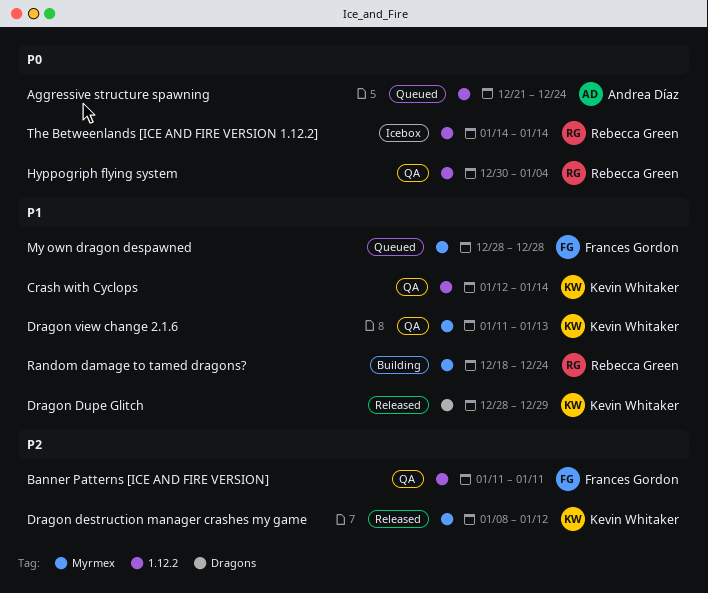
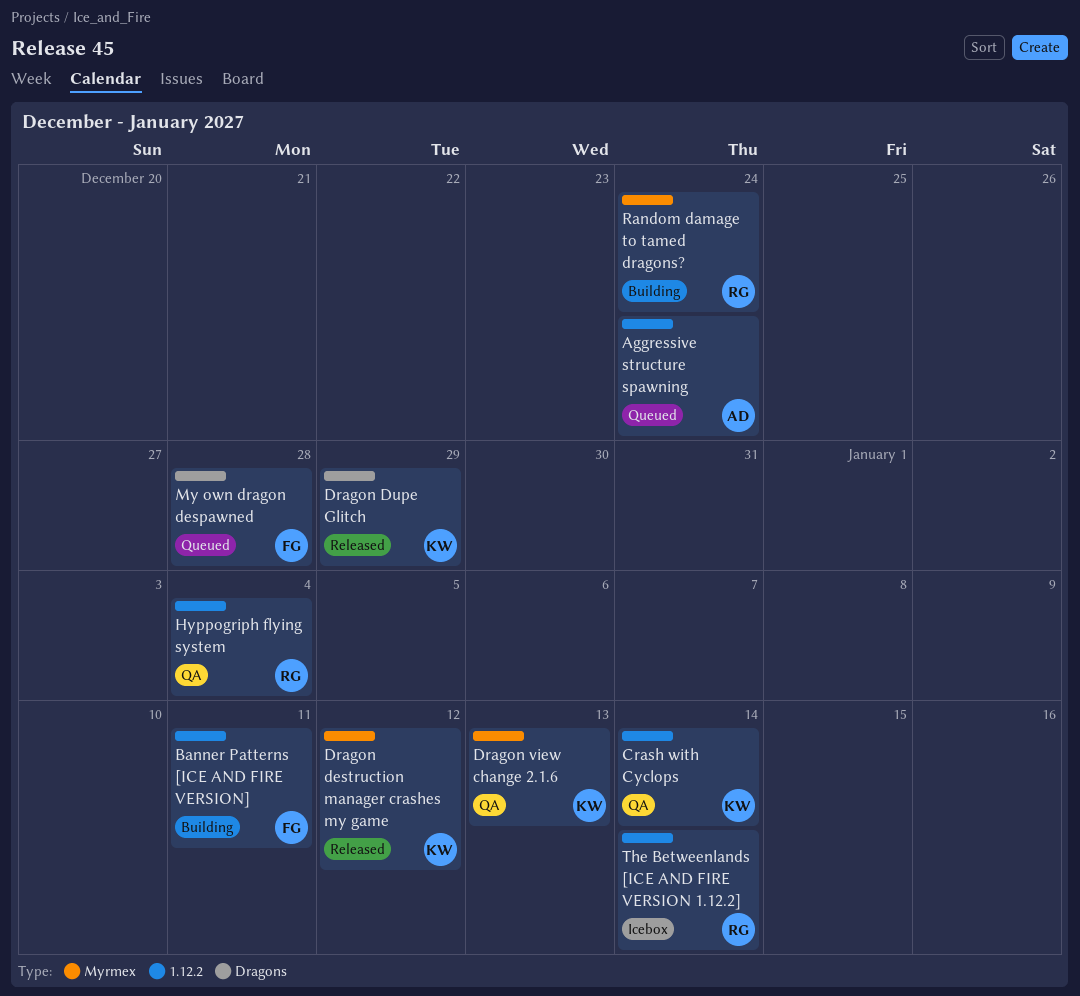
Banner Patterns [ICE AND FIRE VERSION], status: QA -> Building
My own dragon despawned, label: Myrmex -> Dragons

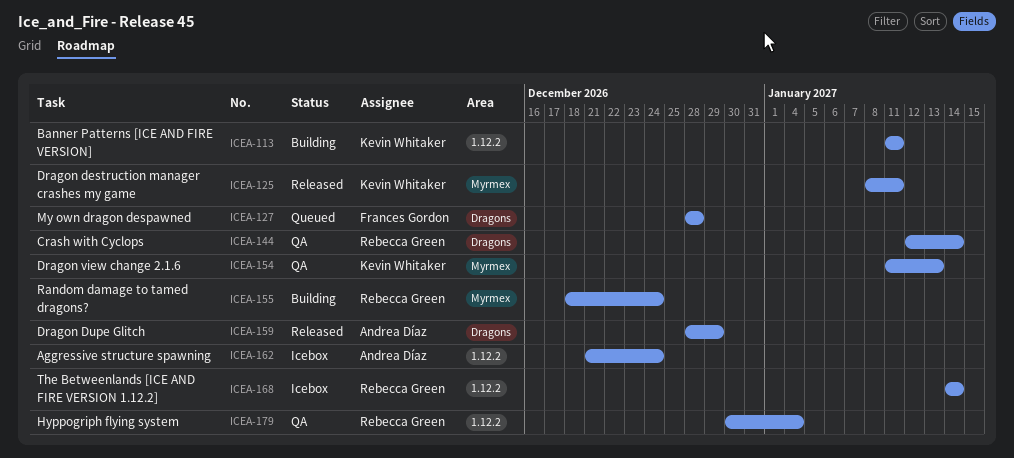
Aggressive structure spawning, status: Queued -> Icebox
Banner Patterns [ICE AND FIRE VERSION], owner: Frances Gordon -> Kevin Whitaker
Crash with Cyclops, owner: Kevin Whitaker -> Rebecca Green
Crash with Cyclops, label: 1.12.2 -> Dragons
Dragon destruction manager crashes my game, due: Jan 12 -> Jan 11
Dragon Dupe Glitch, owner: Kevin Whitaker -> Andrea Díaz

